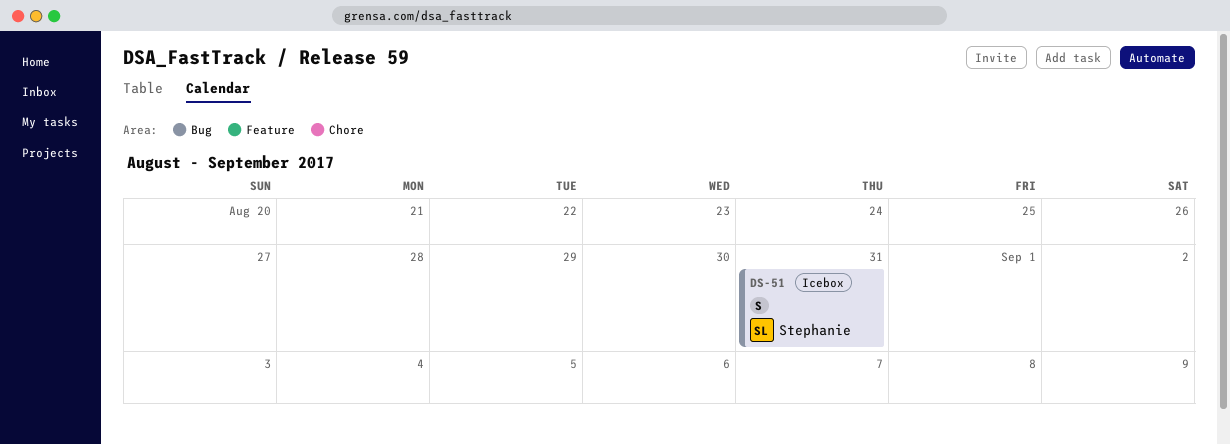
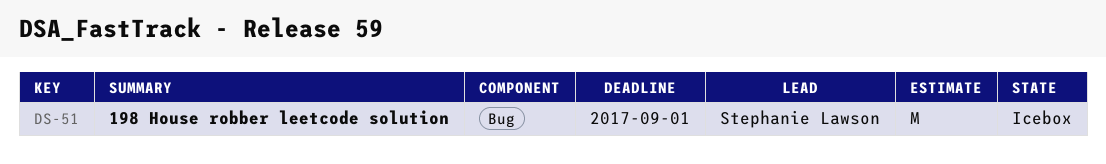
DS-51, estimate: S -> M
DS-51, due: Aug 31 -> Sep 1

